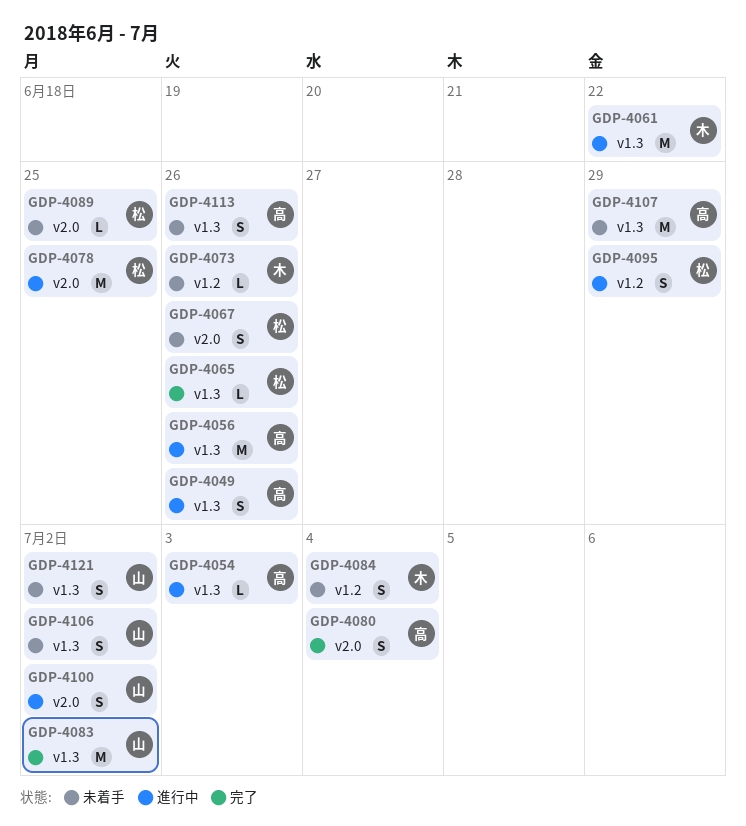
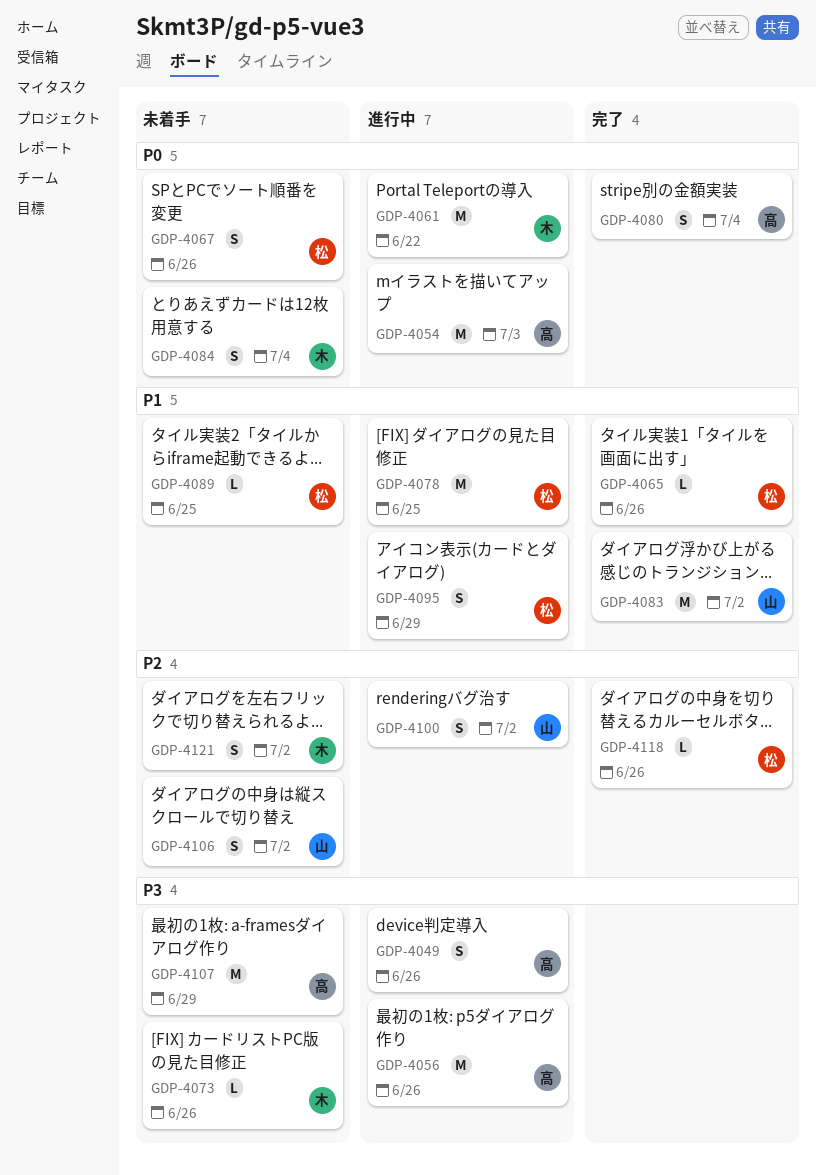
GDP-4054, estimate: L -> M
GDP-4113: present -> none
GDP-4118: none -> present
GDP-4121, owner: 山 -> 木

